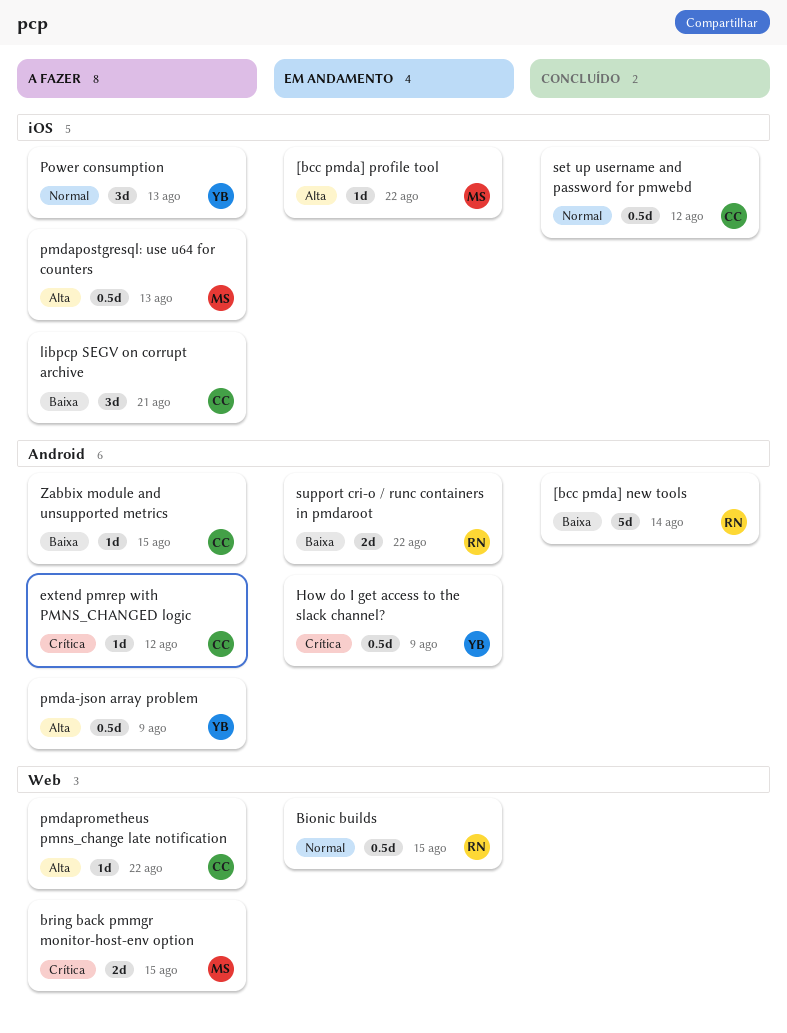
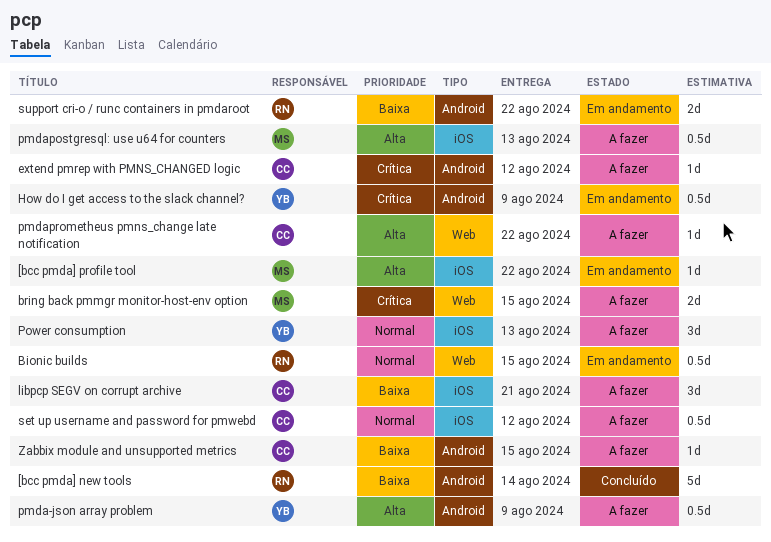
set up username and password for pmwebd, status: Concluído -> A fazer

